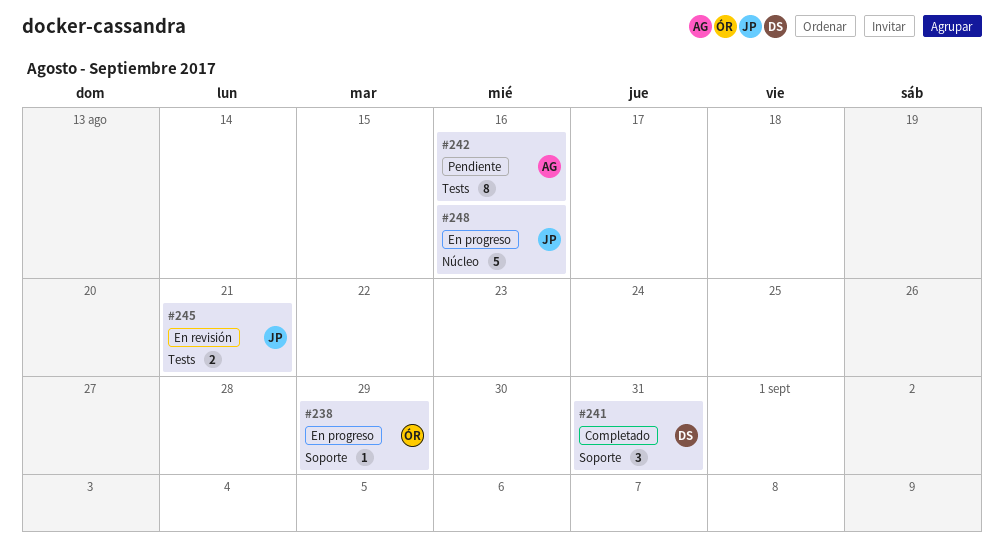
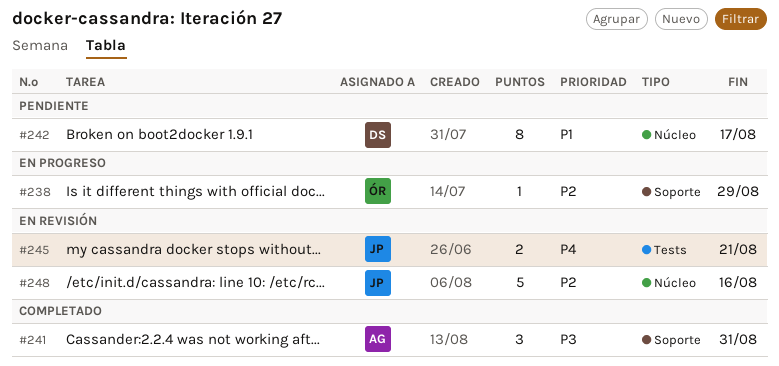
#241, owner: DS -> AG
#242, owner: AG -> DS
#242, label: Tests -> Núcleo
#242, due: Aug 16 -> Aug 17
#248, status: En progreso -> En revisión

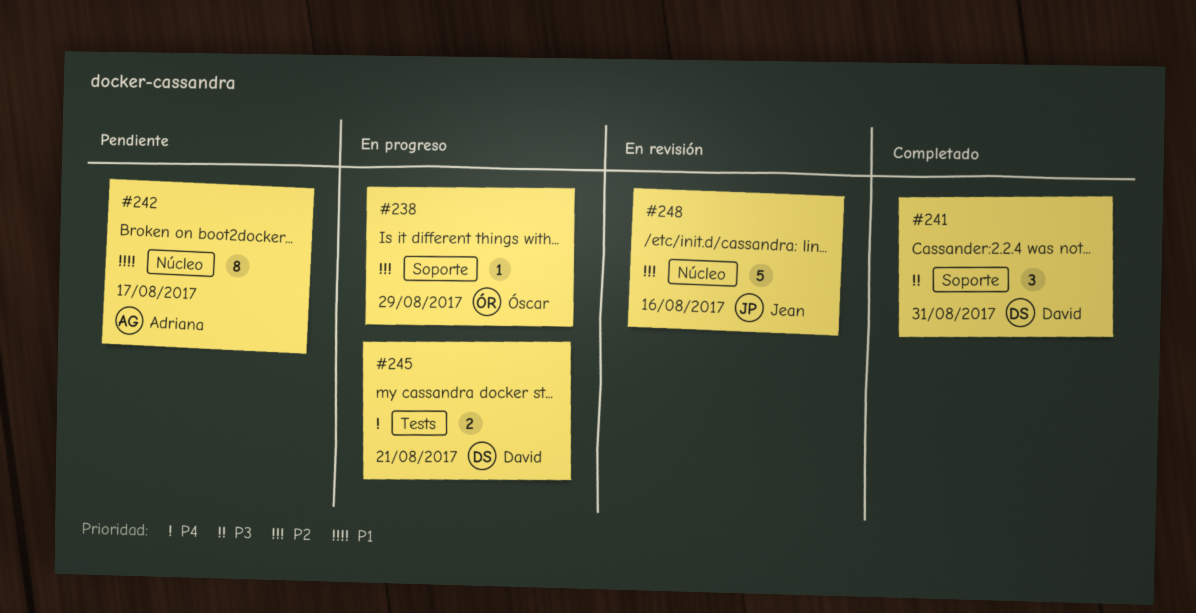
#241, owner: Adriana -> David
#242, owner: David -> Adriana
#245, status: En revisión -> En progreso
#245, owner: Jean -> David

